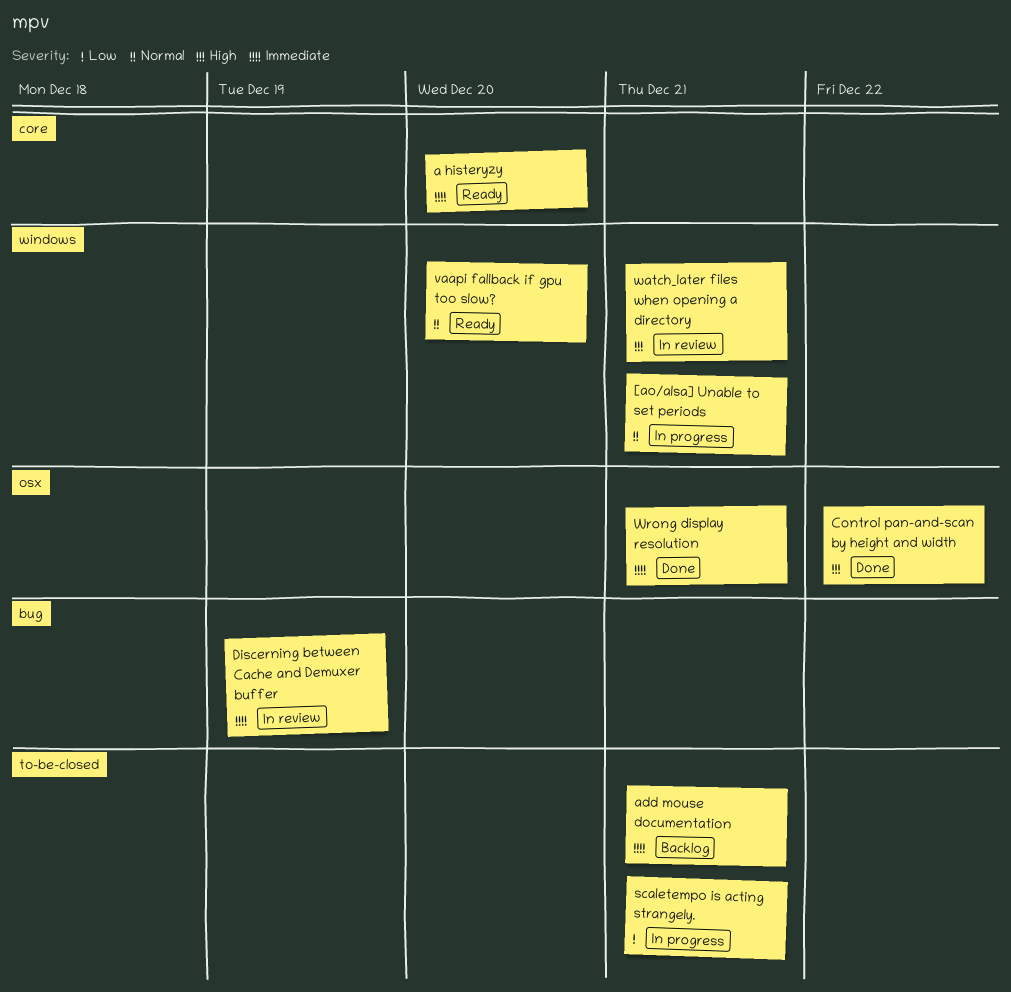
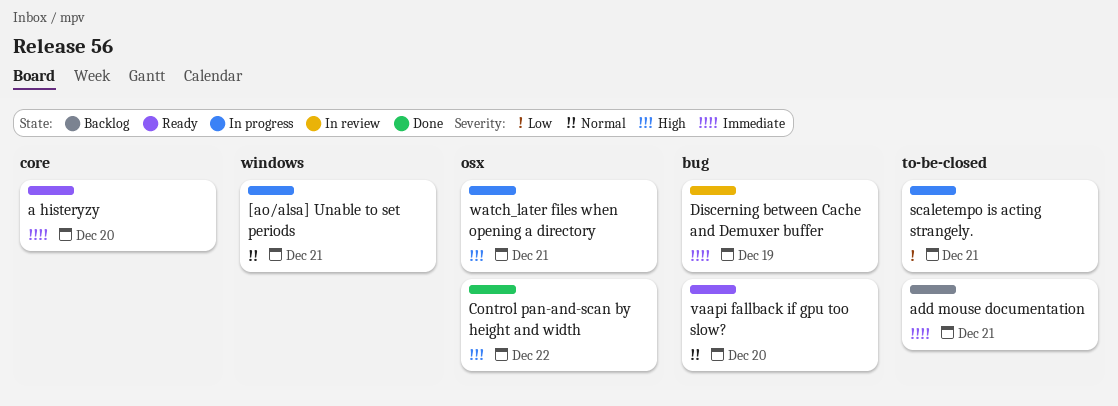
vaapi fallback if gpu too slow?, label: windows -> bug
watch_later files when opening a directory, status: In review -> In progress
watch_later files when opening a directory, label: windows -> osx
Wrong display resolution: present -> none

